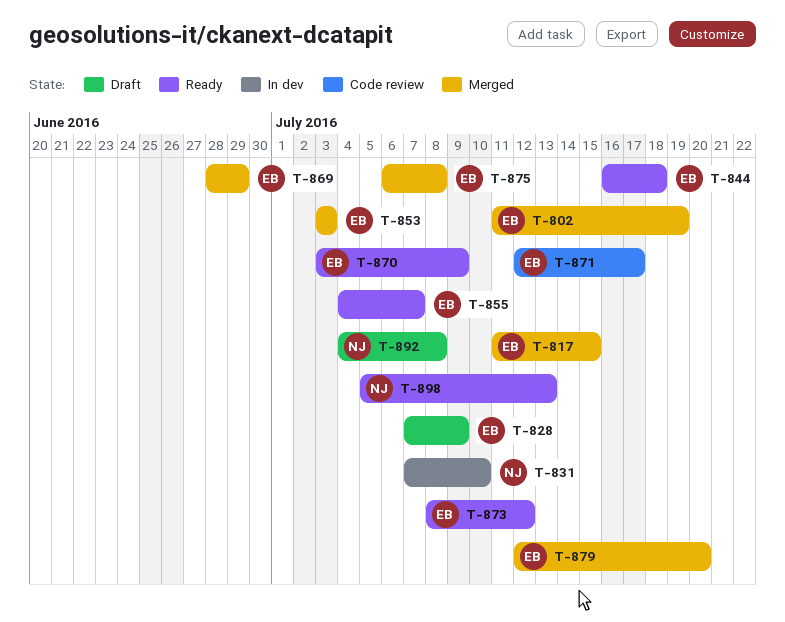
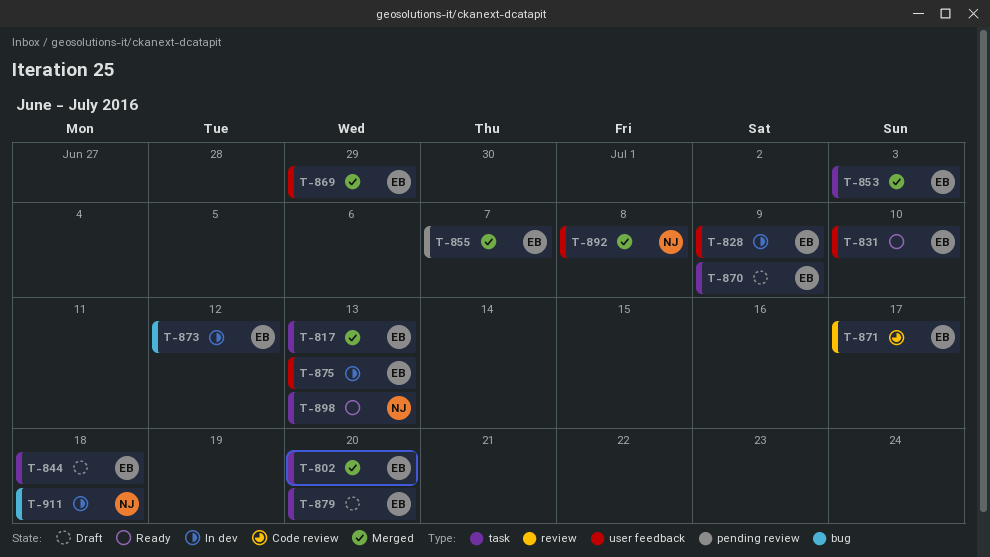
T-802, due: Jul 19 -> Jul 20
T-817, due: Jul 15 -> Jul 13
T-828, status: Draft -> In dev
T-831, status: In dev -> Ready
T-831, owner: NJ -> EB
T-844, status: Ready -> Draft
T-855, status: Ready -> Merged
T-870, status: Ready -> Draft
T-873, status: Ready -> In dev
T-875, status: Merged -> In dev
T-875, due: Jul 8 -> Jul 13
T-879, status: Merged -> Draft
T-892, status: Draft -> Merged
T-911: none -> present

